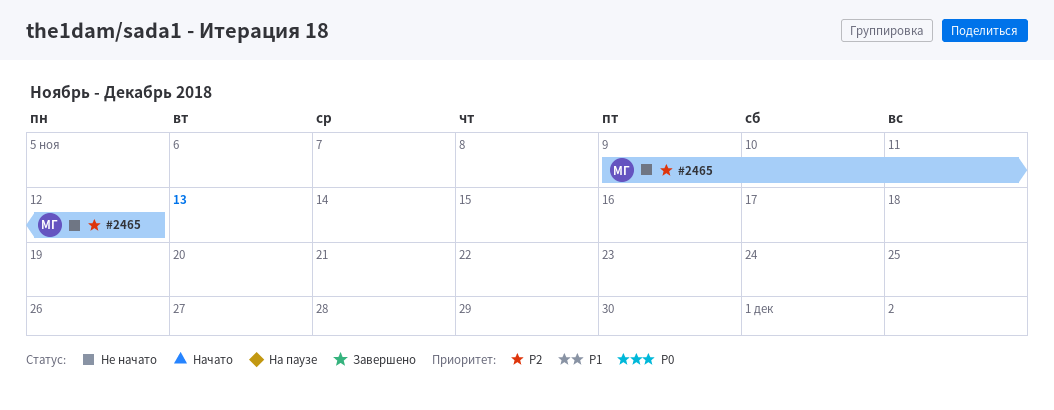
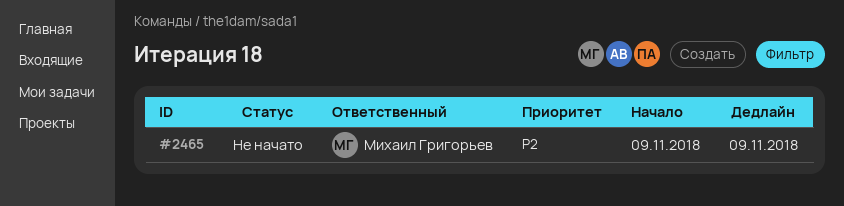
#2465, due: Nov 12 -> Nov 9

